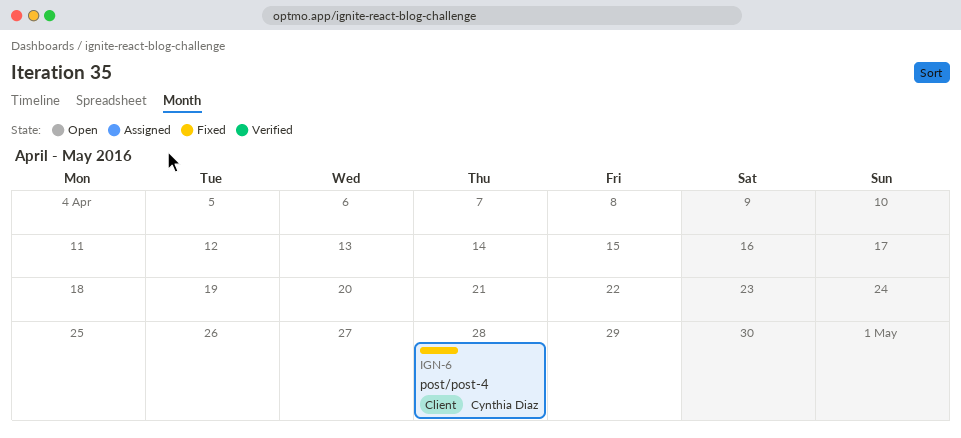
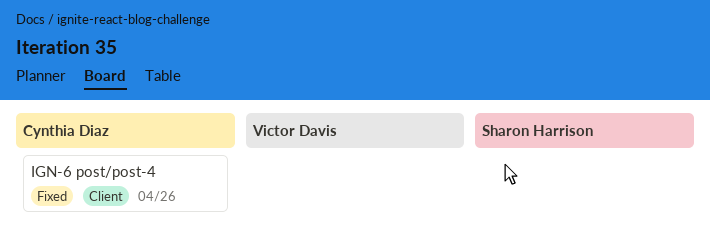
IGN-6, due: Apr 28 -> Apr 26

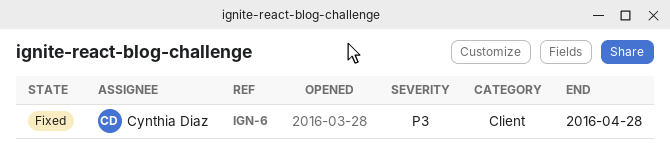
IGN-6, due: Apr 26 -> Apr 28

